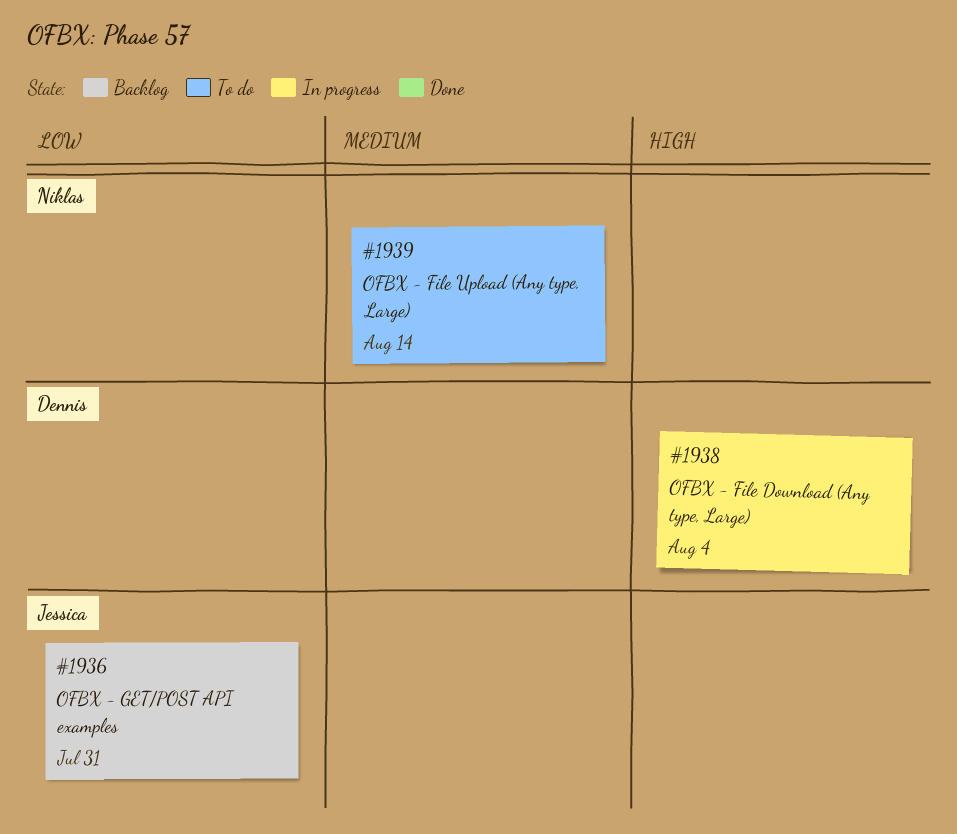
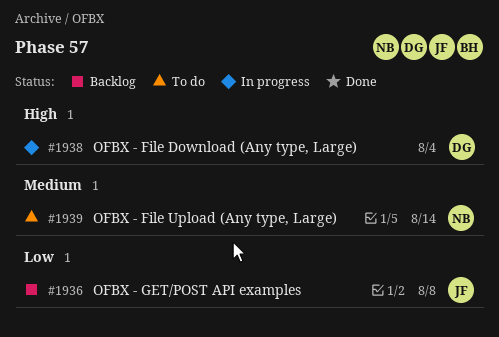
#1936, due: Jul 31 -> Aug 8

